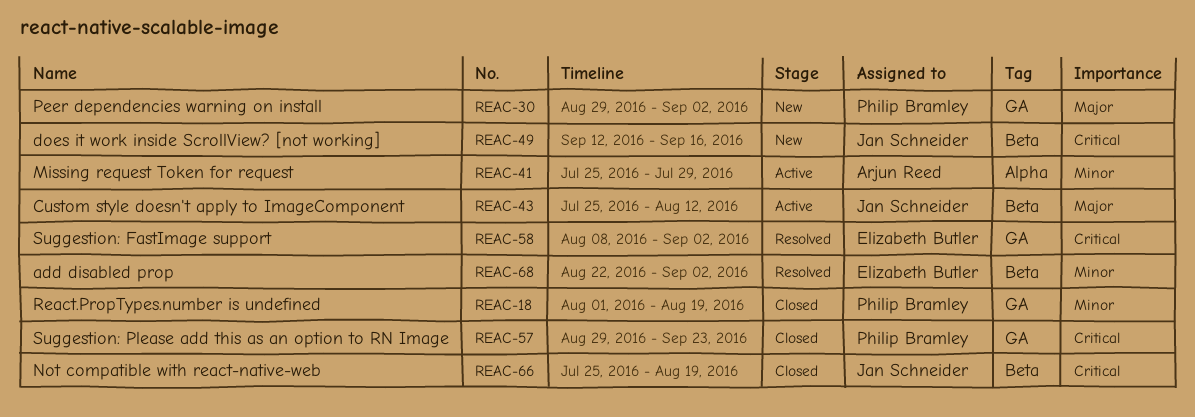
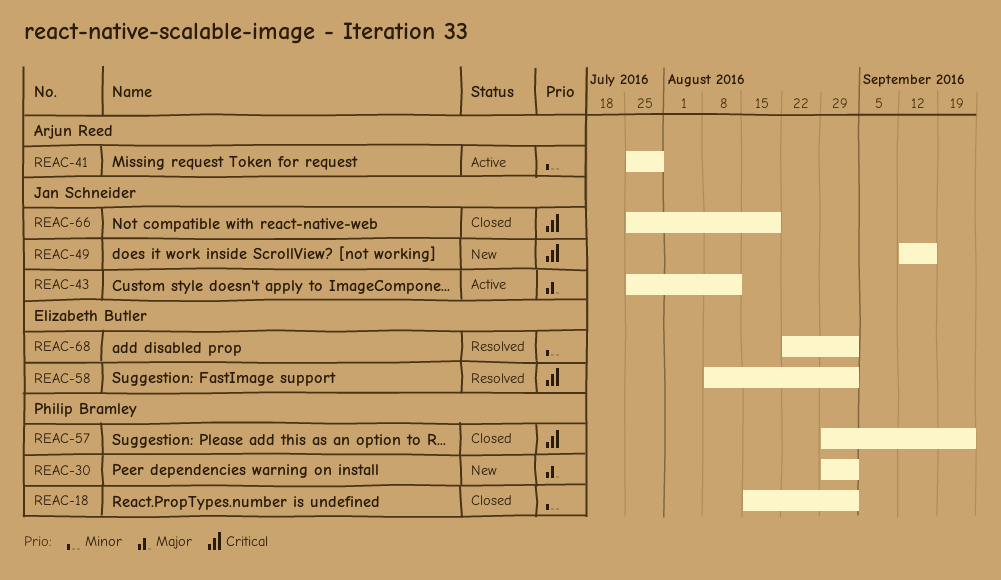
REAC-18, start: Aug 1 -> Aug 15
REAC-18, due: Aug 19 -> Sep 2

